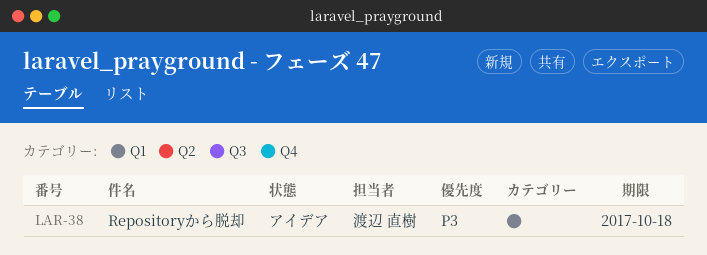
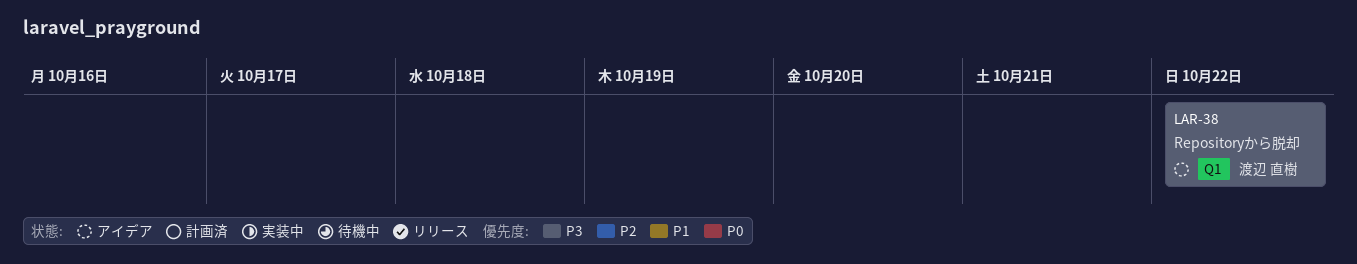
LAR-38, due: Oct 18 -> Oct 22

